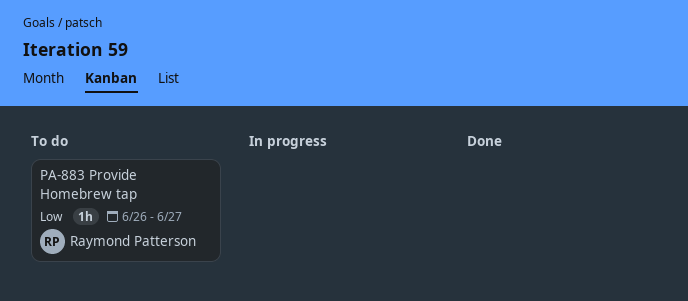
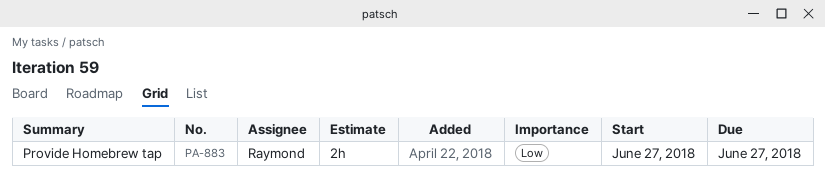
PA-883, estimate: 1h -> 2h
PA-883, start: Jun 26 -> Jun 27

